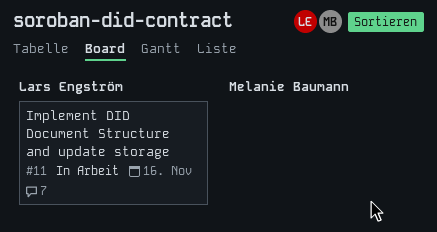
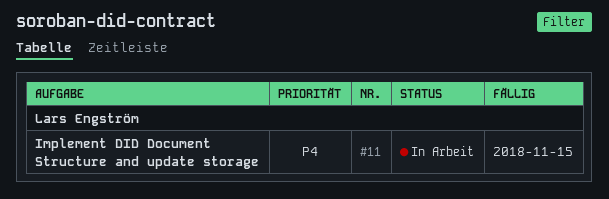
#11, due: Nov 16 -> Nov 15

